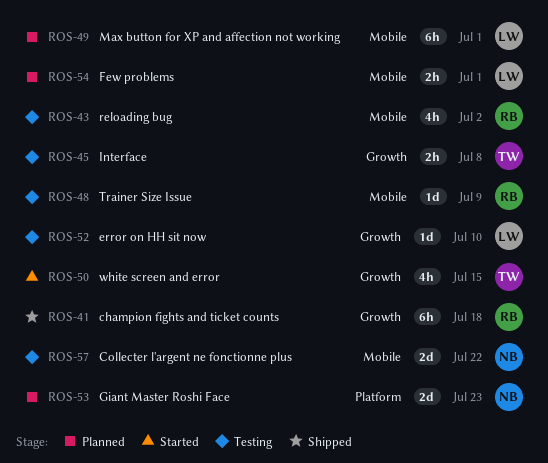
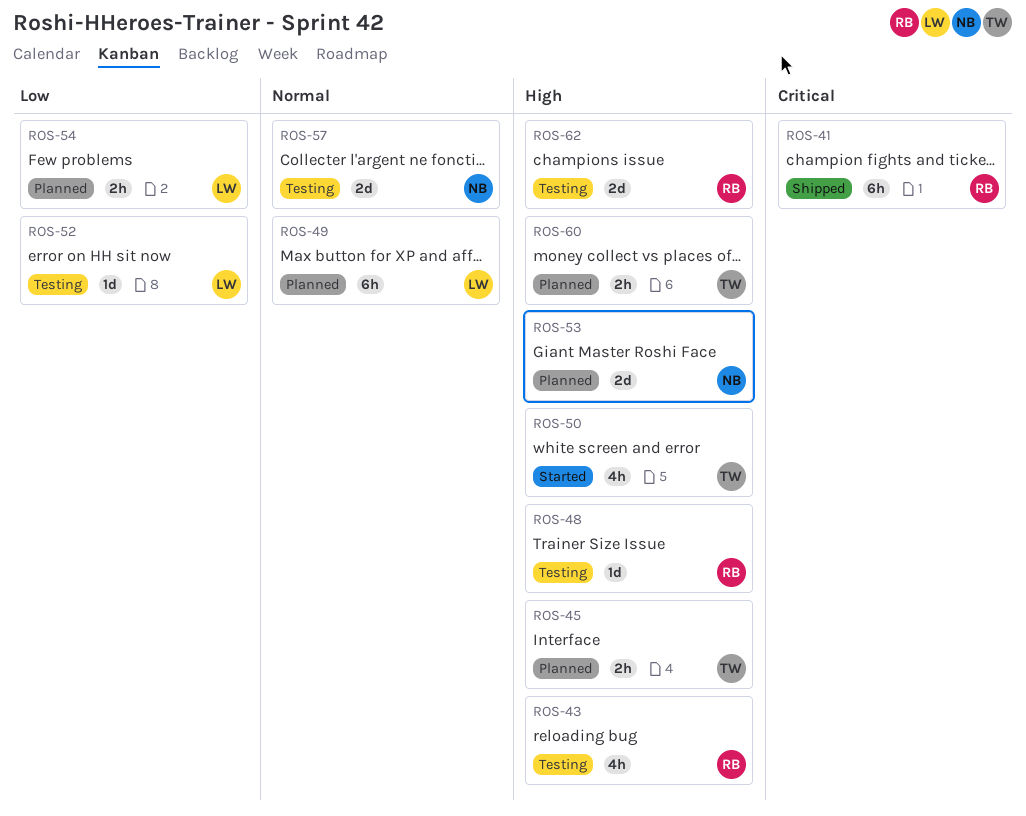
ROS-45, status: Testing -> Planned
ROS-60: none -> present
ROS-62: none -> present

